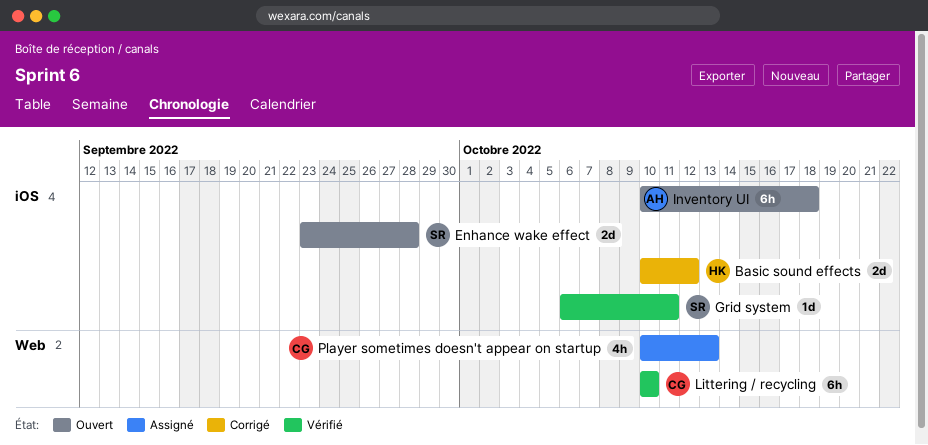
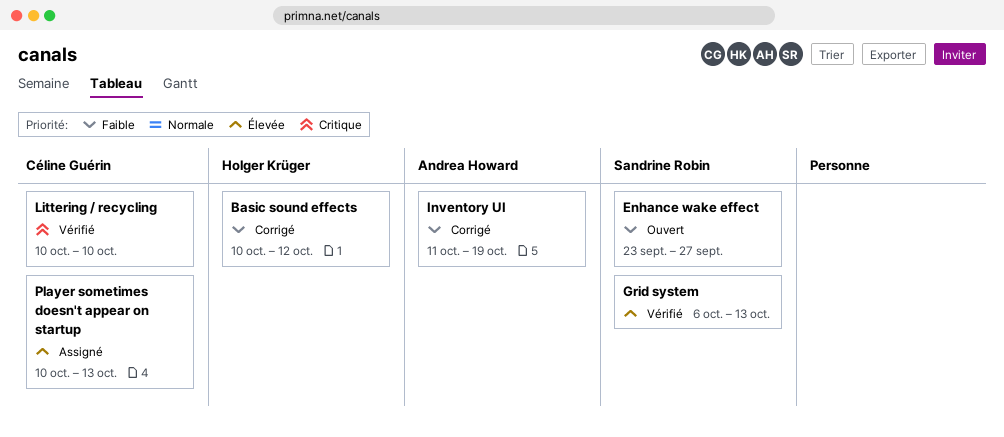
Enhance wake effect, due: Sep 28 -> Sep 27
Grid system, due: Oct 11 -> Oct 13
Inventory UI, status: Ouvert -> Corrigé
Inventory UI, start: Oct 10 -> Oct 11
Inventory UI, due: Oct 18 -> Oct 19

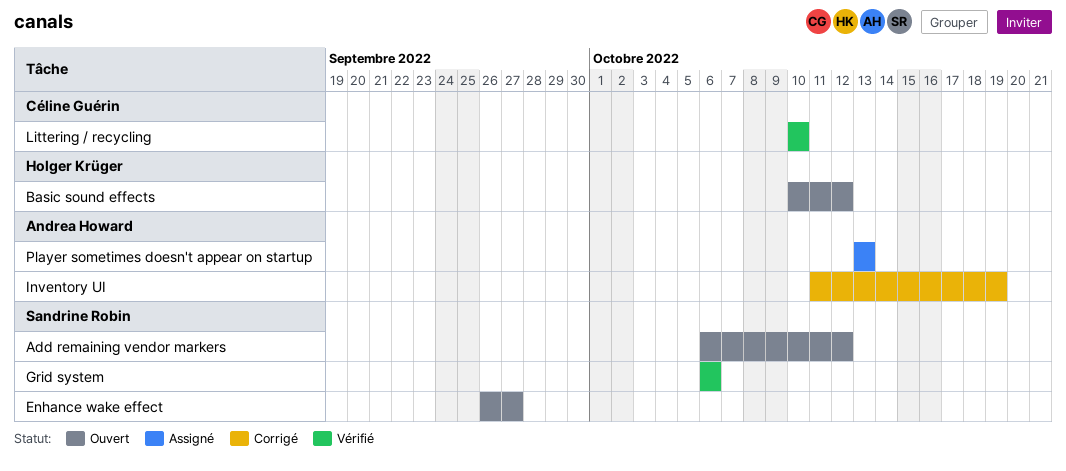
Add remaining vendor markers: none -> present
Basic sound effects, status: Corrigé -> Ouvert
Enhance wake effect, start: Sep 23 -> Sep 26
Grid system, due: Oct 13 -> Oct 6
Player sometimes doesn't appear on startup, owner: Céline Guérin -> Andrea Howard
Player sometimes doesn't appear on startup, start: Oct 10 -> Oct 13

